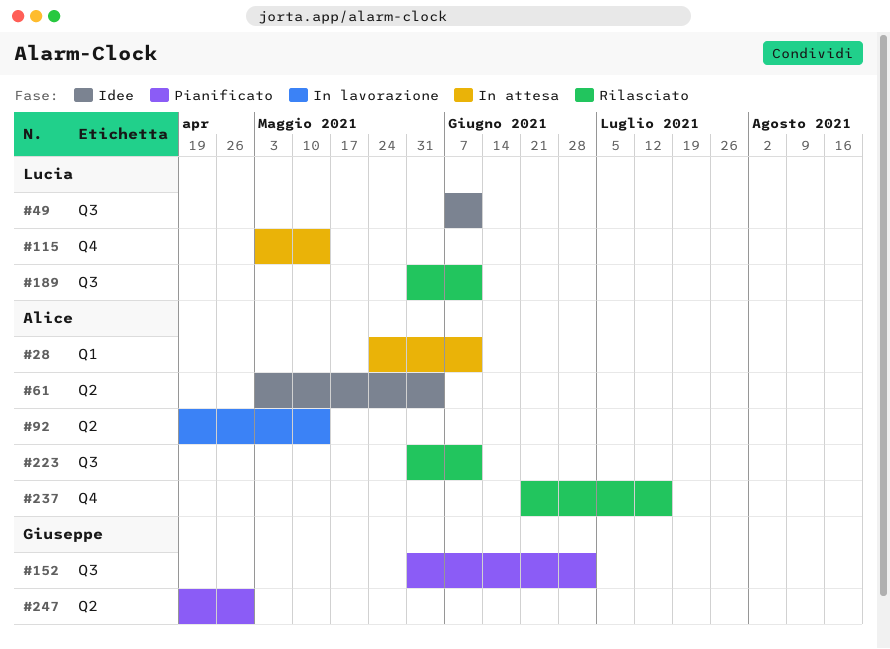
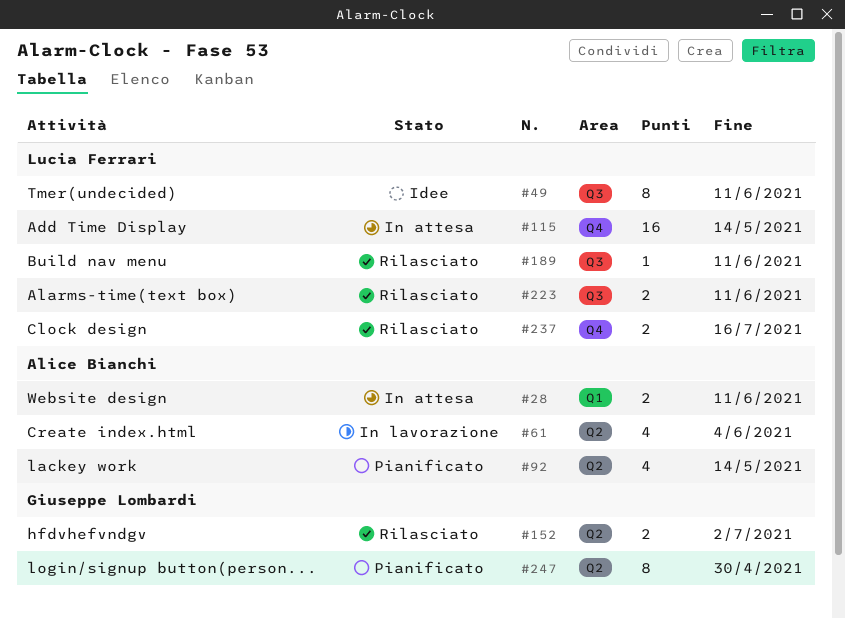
#61, status: Idee -> In lavorazione
#92, status: In lavorazione -> Pianificato
#152, status: Pianificato -> Rilasciato
#152, label: Q3 -> Q2
#223, owner: Alice Bianchi -> Lucia Ferrari
#237, owner: Alice Bianchi -> Lucia Ferrari

